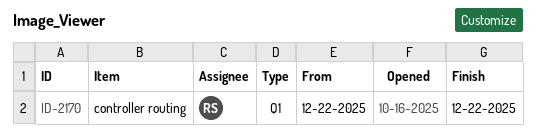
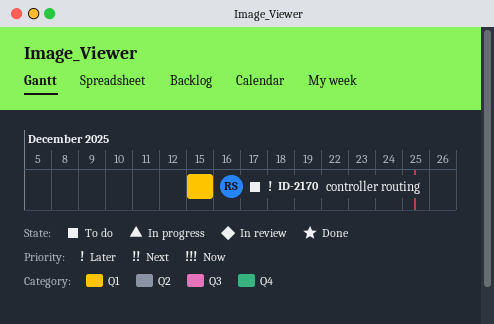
ID-2170, start: Dec 22 -> Dec 15
ID-2170, due: Dec 22 -> Dec 15

